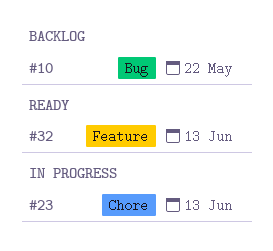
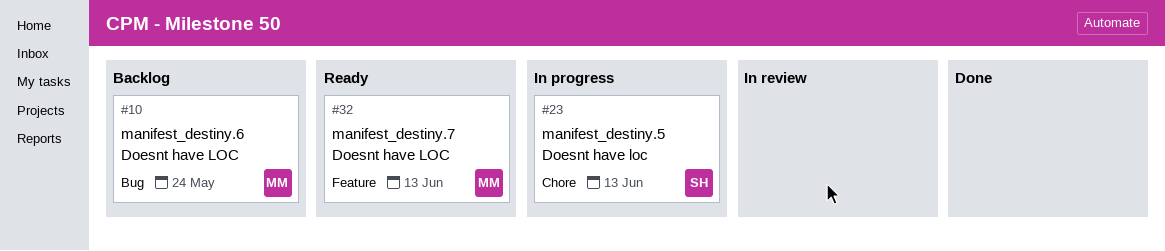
#10, due: May 22 -> May 24

